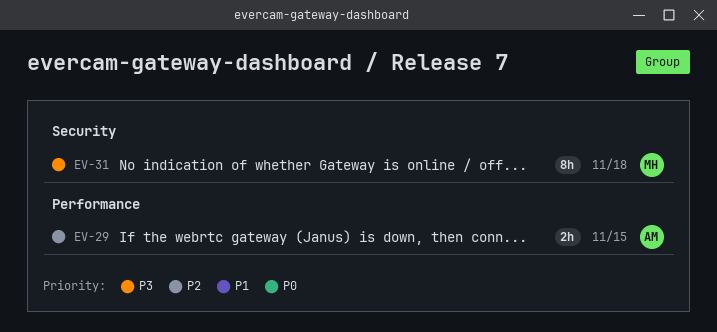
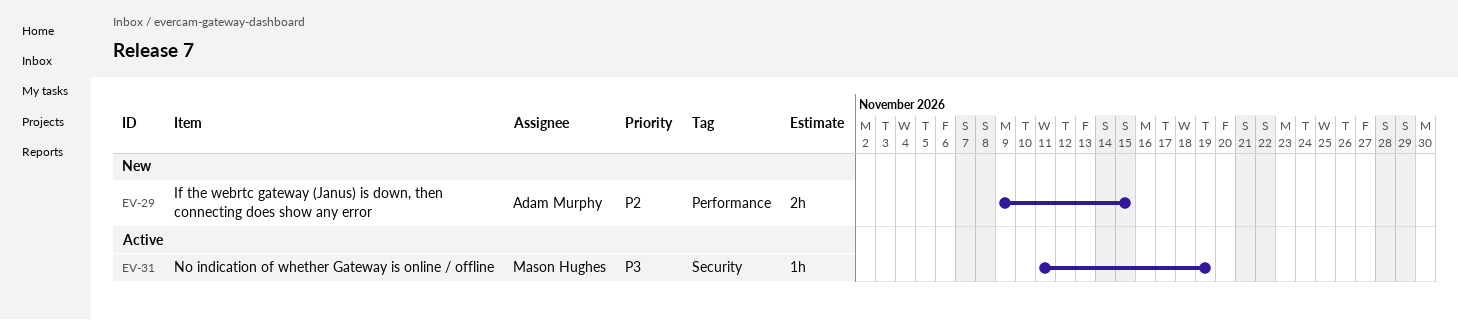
EV-31, estimate: 8h -> 1h
EV-31, due: Nov 18 -> Nov 19

